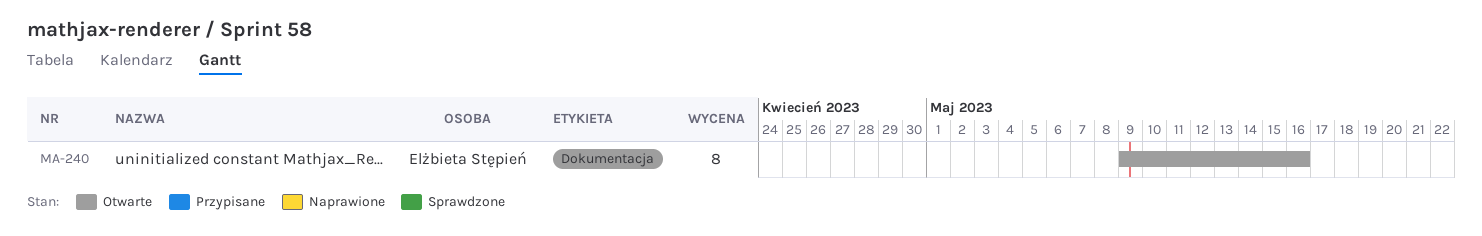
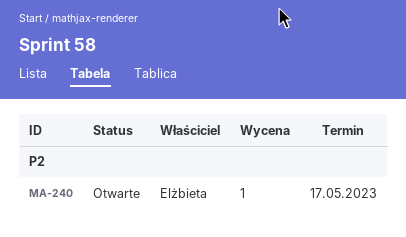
MA-240, estimate: 8 -> 1
MA-240, due: May 16 -> May 17

